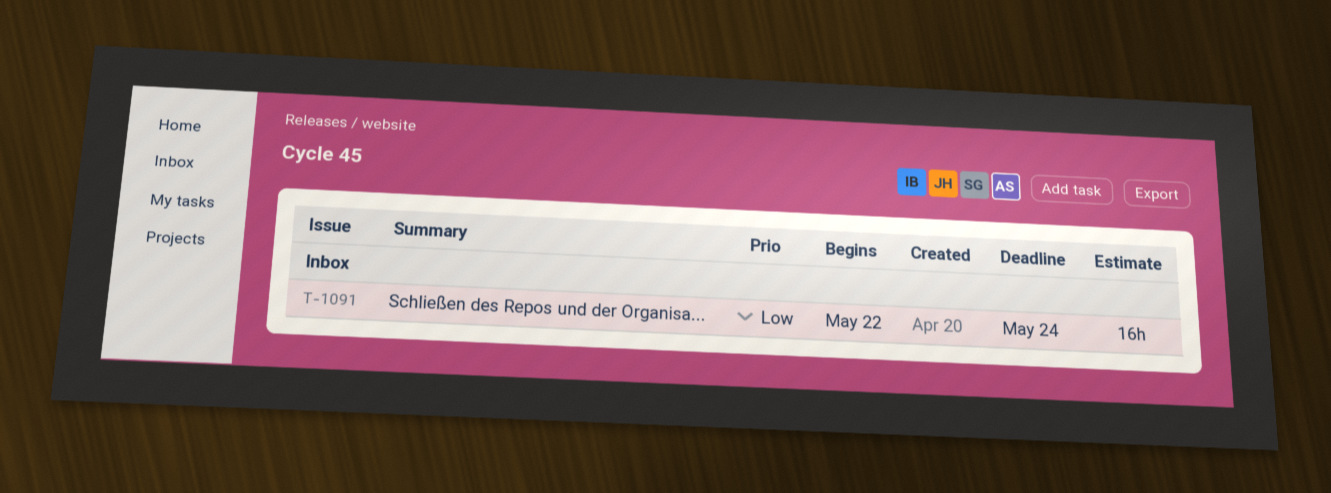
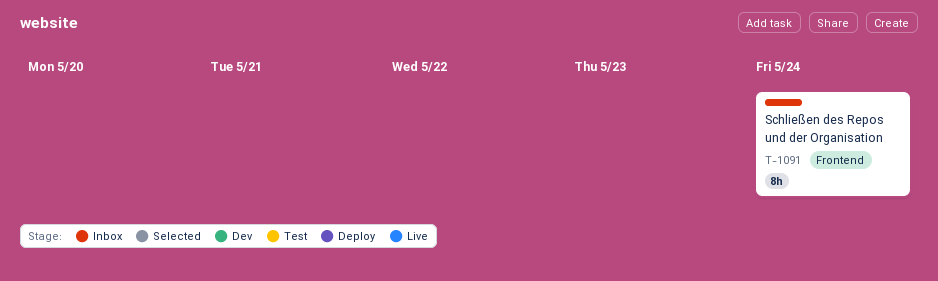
T-1091, estimate: 16h -> 8h

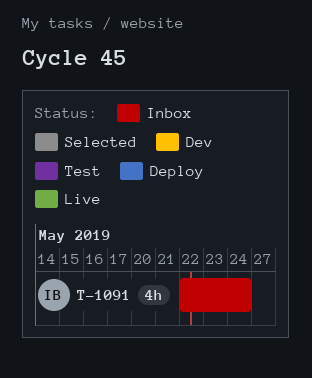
T-1091, estimate: 8h -> 4h

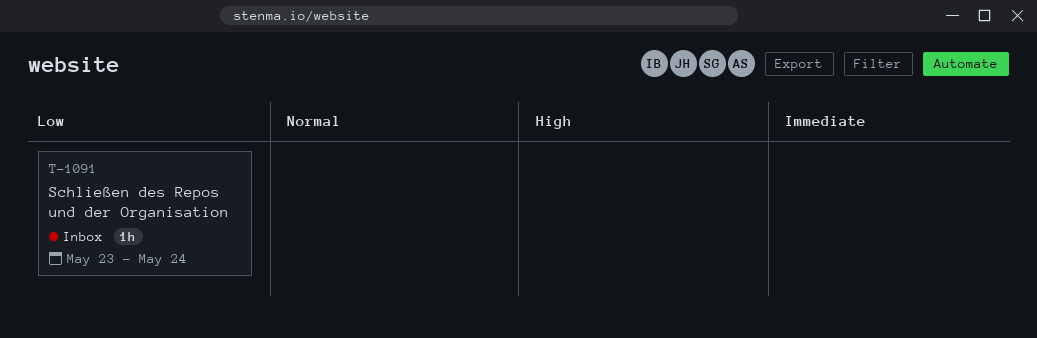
T-1091, estimate: 4h -> 1h
T-1091, start: May 22 -> May 23

